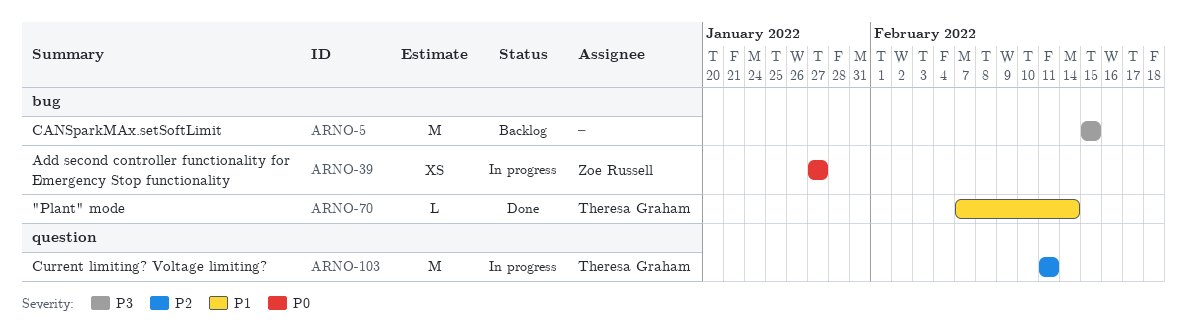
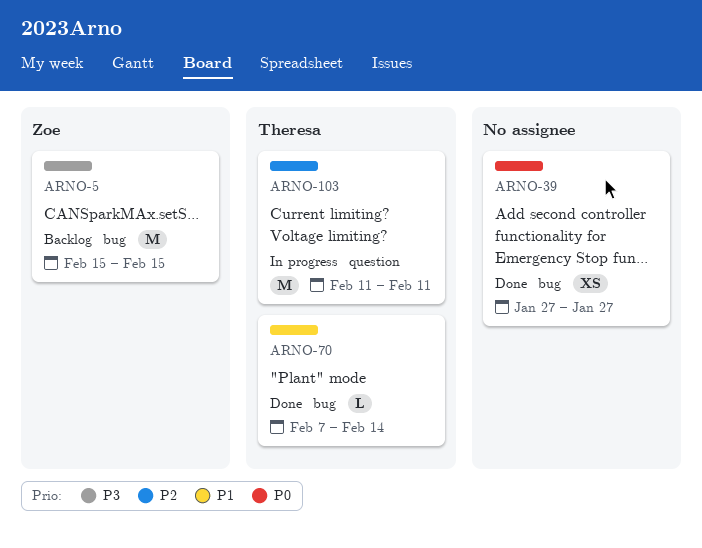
ARNO-5, owner: none -> Zoe Russell
ARNO-39, status: In progress -> Done
ARNO-39, owner: Zoe Russell -> none

